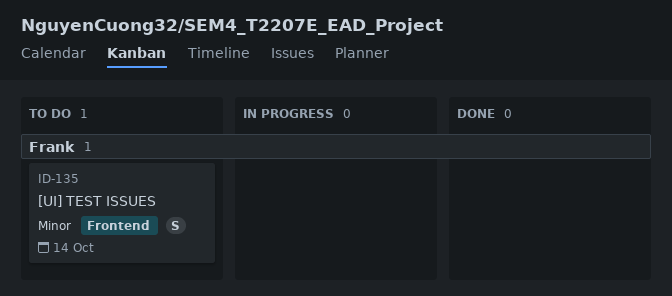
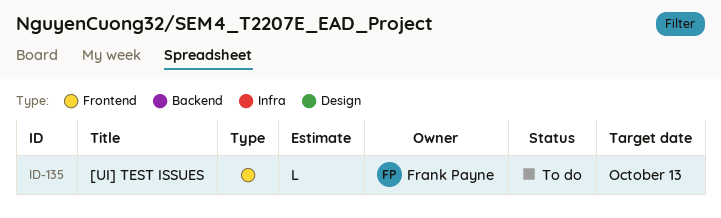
ID-135, estimate: S -> L
ID-135, due: Oct 14 -> Oct 13

